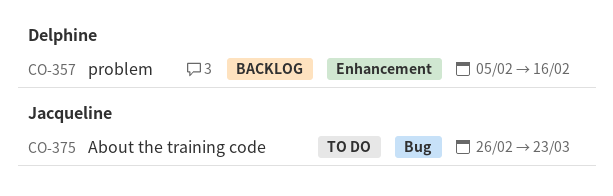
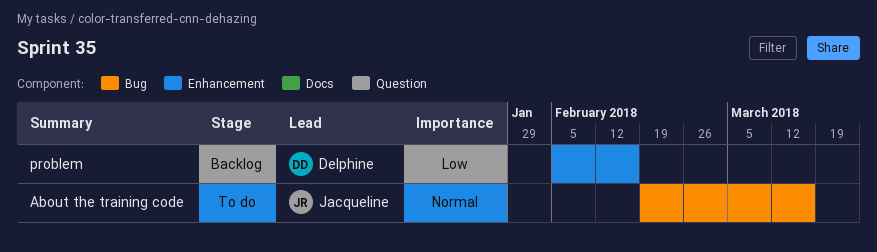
About the training code, start: Feb 26 -> Feb 19
About the training code, due: Mar 23 -> Mar 16

